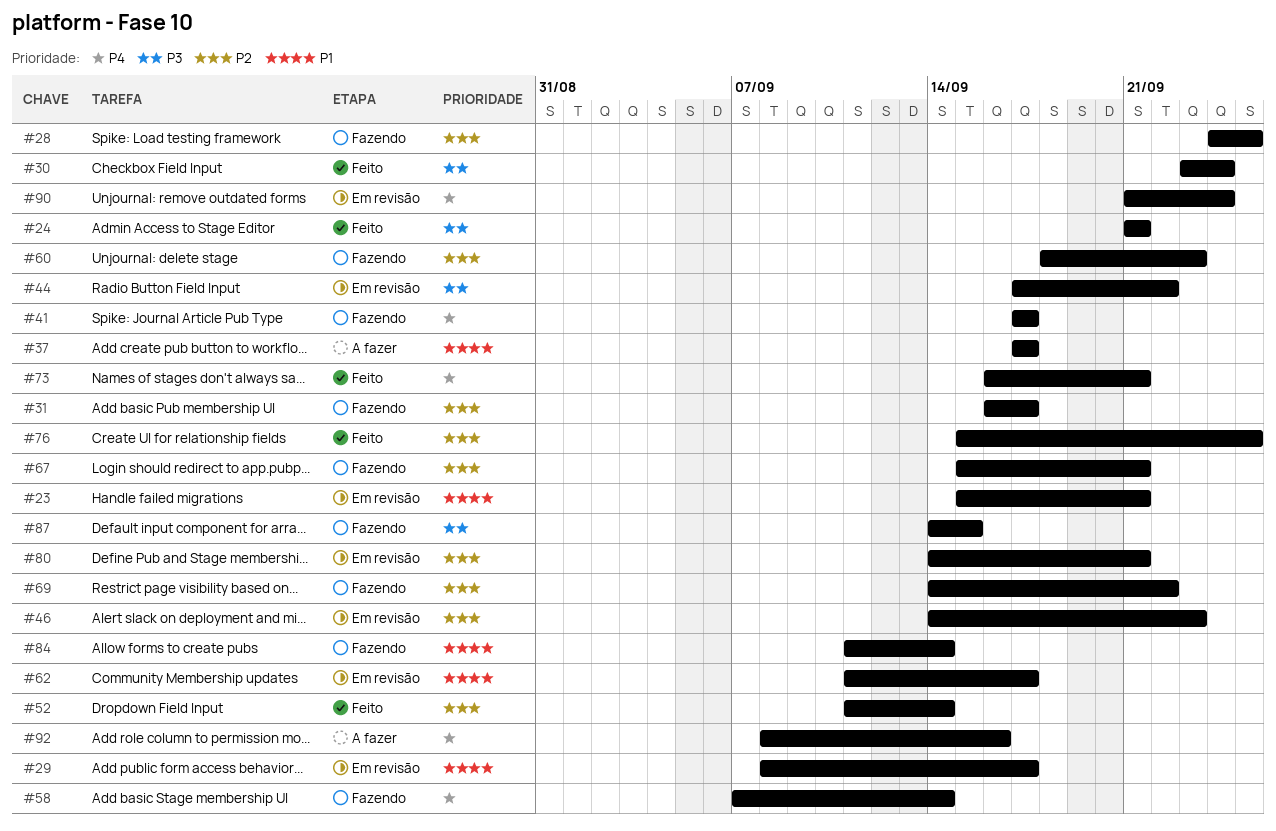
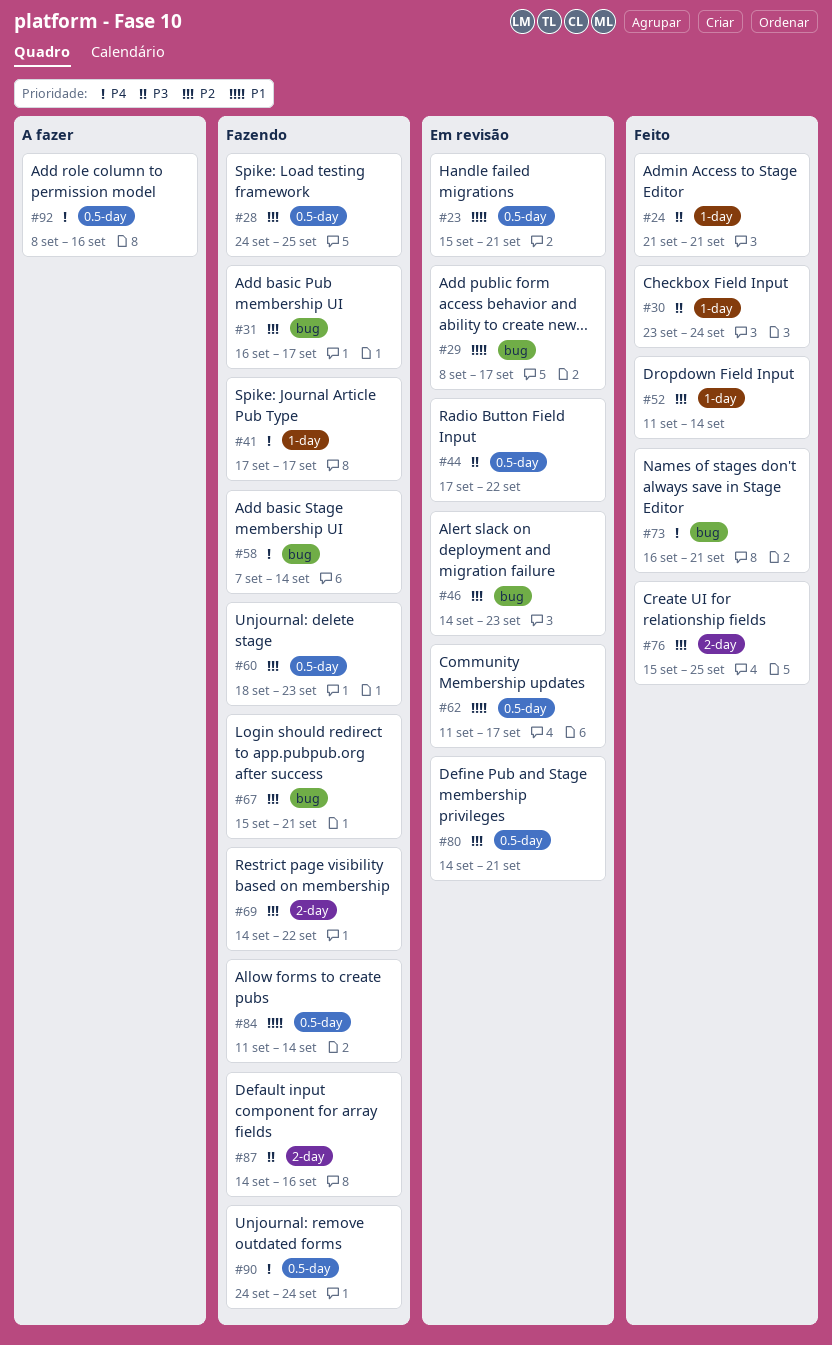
#37: present -> none
#87, due: Sep 15 -> Sep 16
#90, status: Em revisão -> Fazendo
#90, start: Sep 21 -> Sep 24

